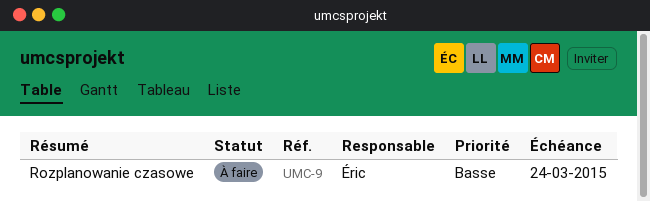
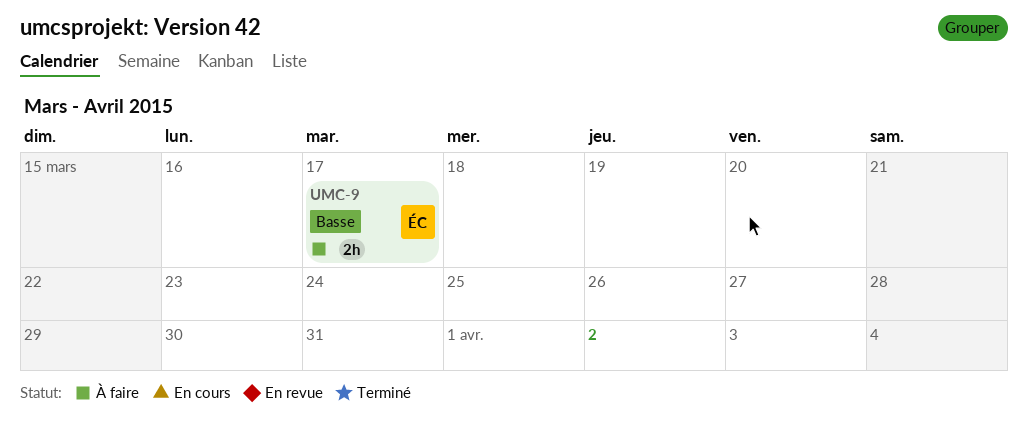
UMC-9, due: Mar 24 -> Mar 17

